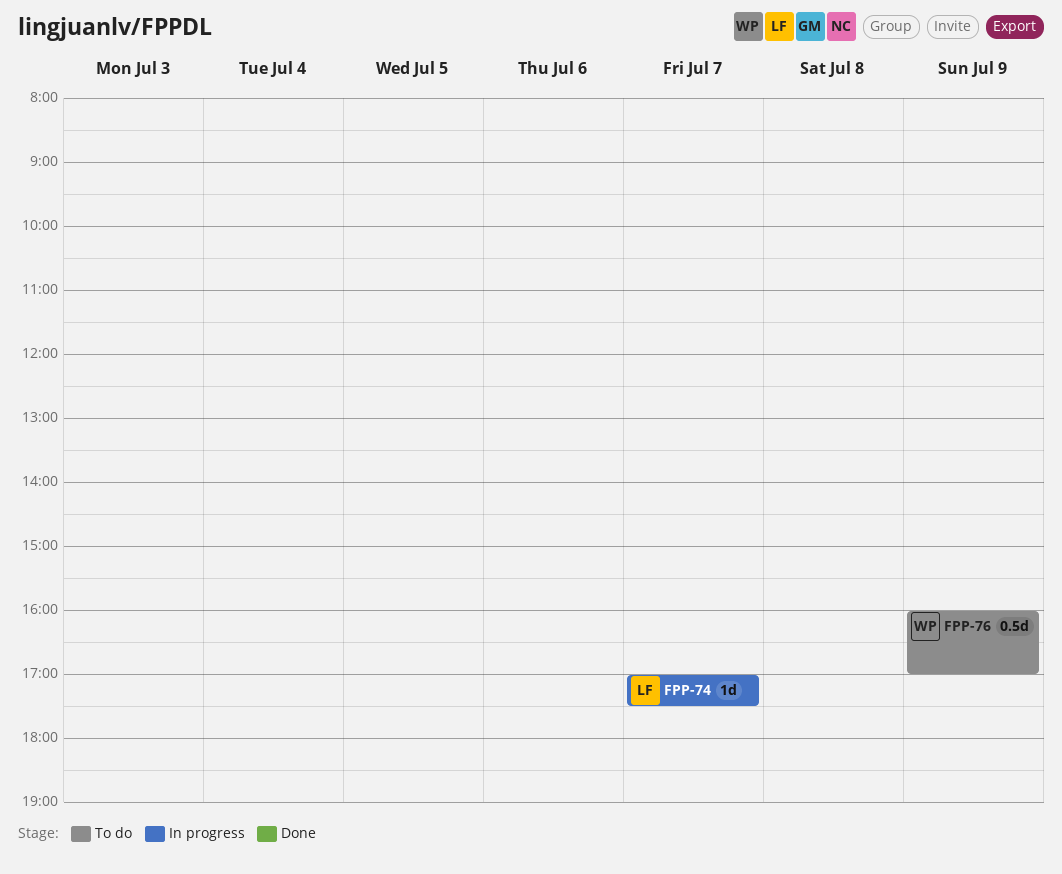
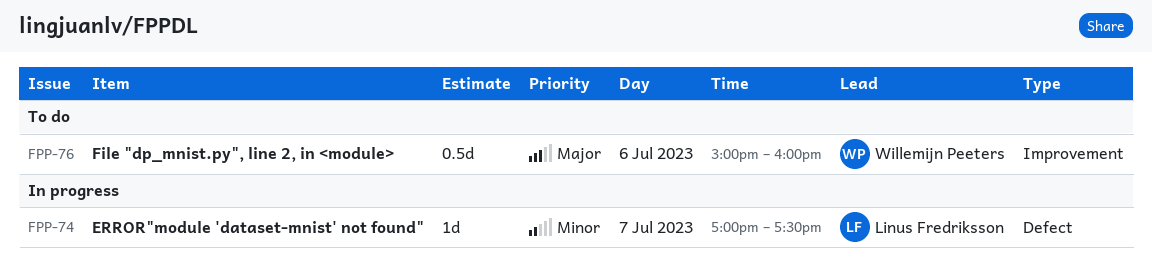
FPP-76, day: Jul 9 -> Jul 6
FPP-76, begins: 16:00 -> 15:00
FPP-76, ends: 17:00 -> 16:00

